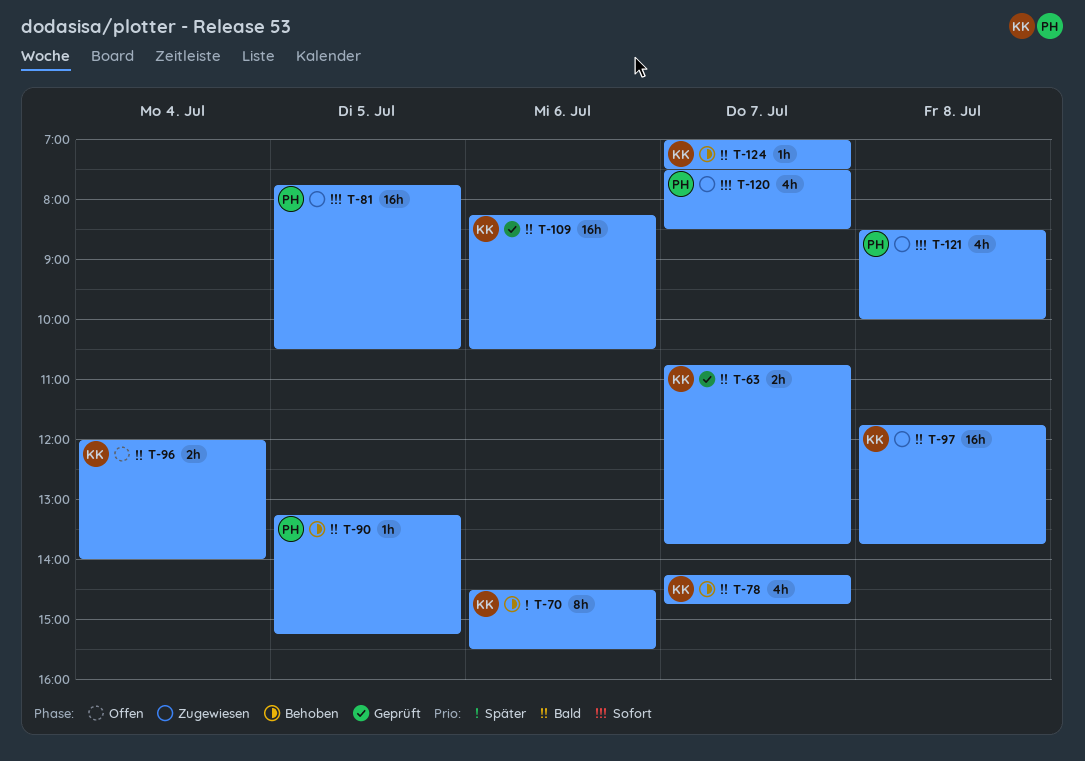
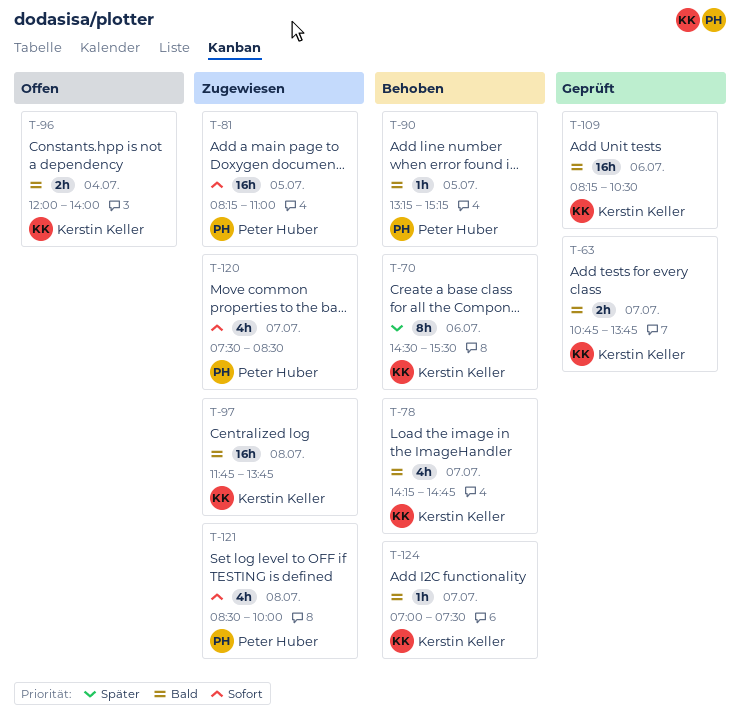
T-81, begins: 07:45 -> 08:15
T-81, ends: 10:30 -> 11:00

